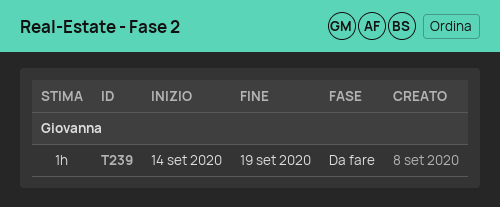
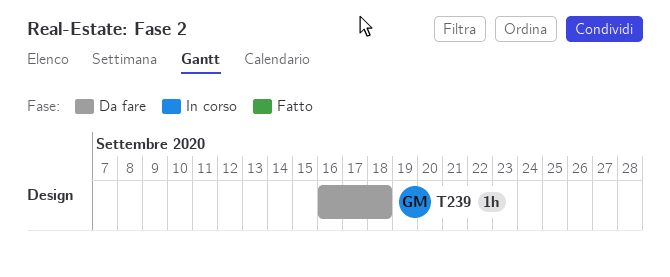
T239, start: Sep 14 -> Sep 16
T239, due: Sep 19 -> Sep 18

